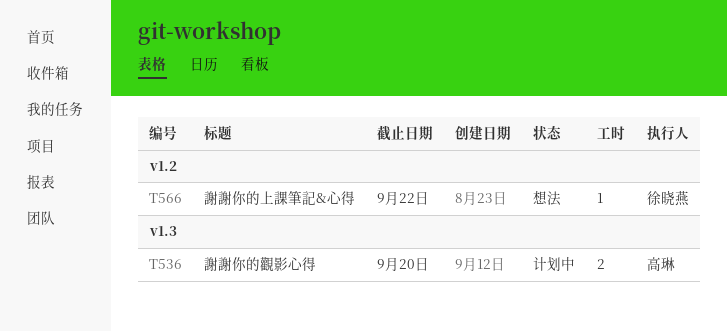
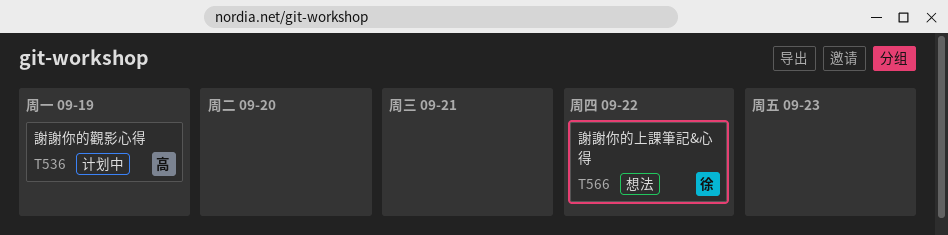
T536, due: Sep 20 -> Sep 19

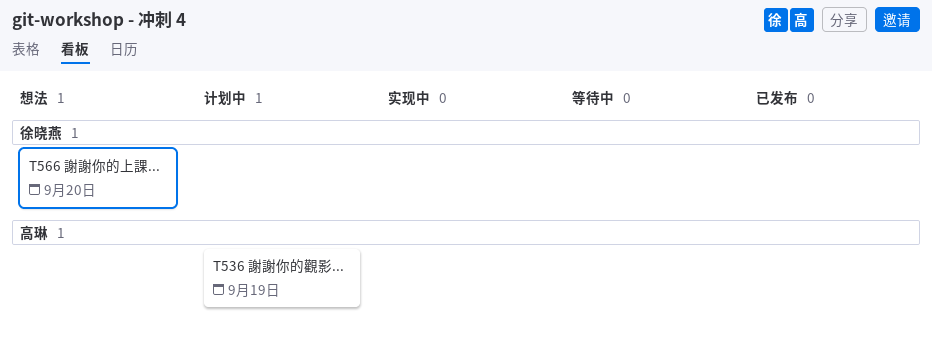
T566, due: Sep 22 -> Sep 20

